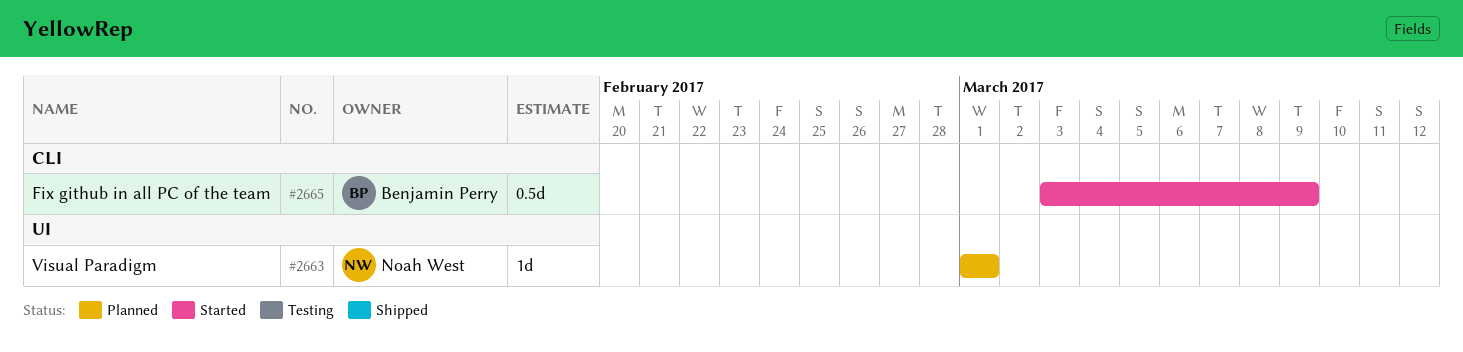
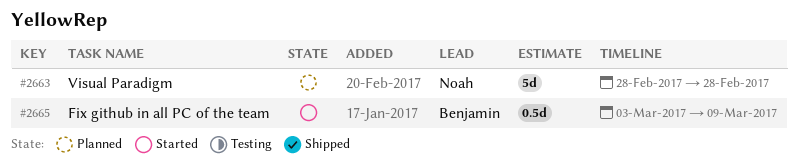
#2663, estimate: 1d -> 5d
#2663, start: Mar 1 -> Feb 28
#2663, due: Mar 1 -> Feb 28

